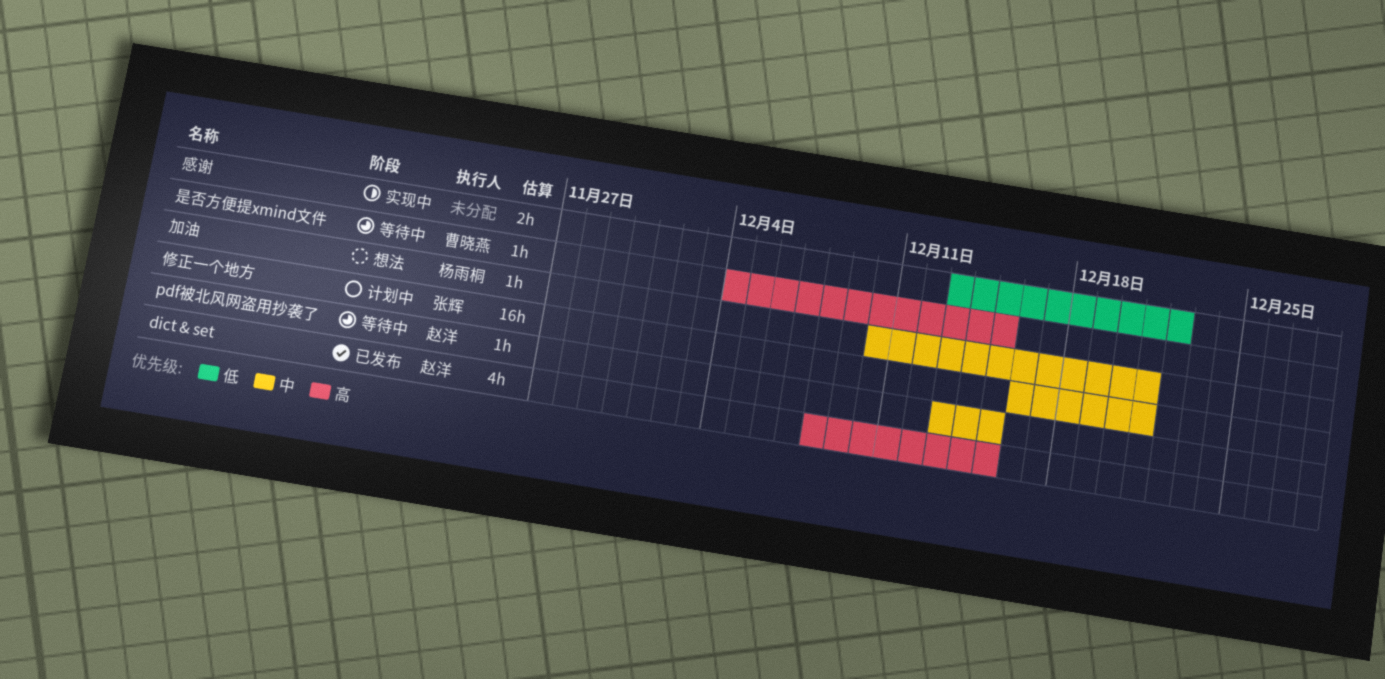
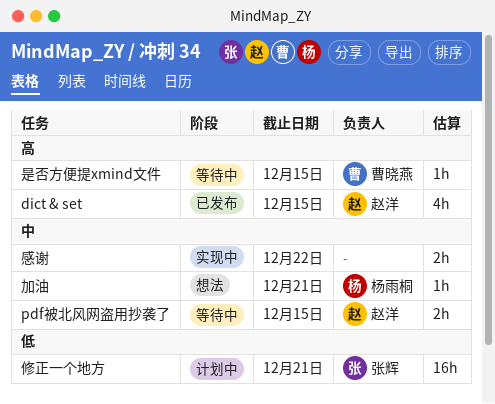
pdf被北风网盗用抄袭了, estimate: 1h -> 2h
修正一个地方, priority: 中 -> 低
感谢, priority: 低 -> 中

